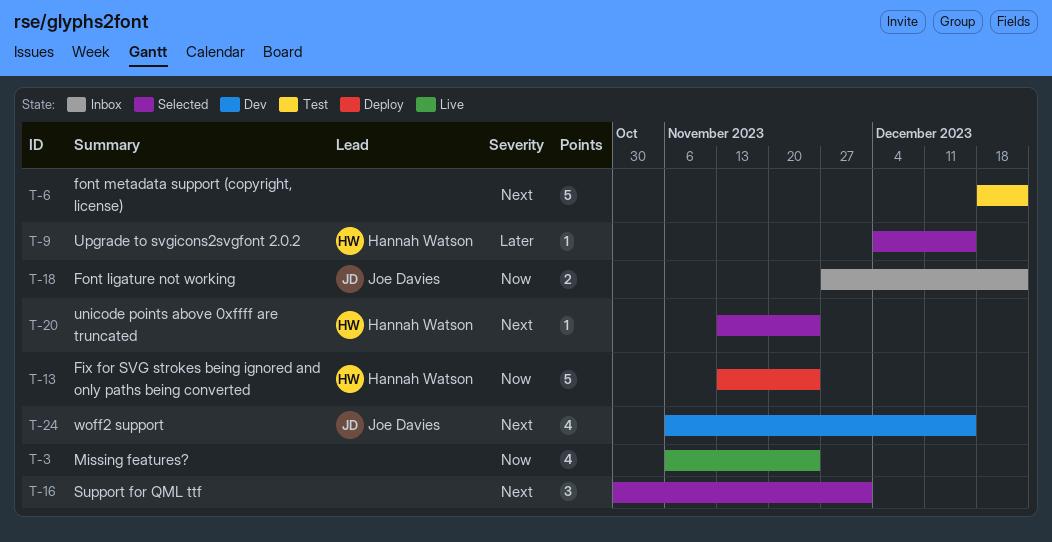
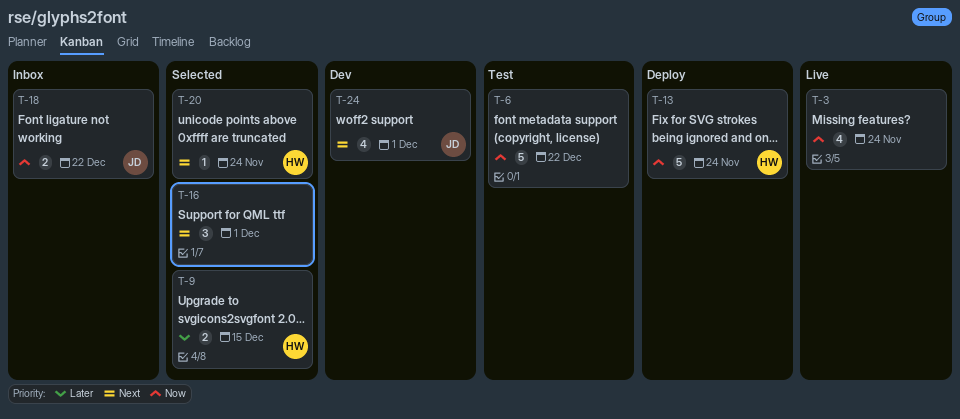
T-6, priority: Next -> Now
T-9, estimate: 1 -> 2
T-24, due: Dec 15 -> Dec 1

